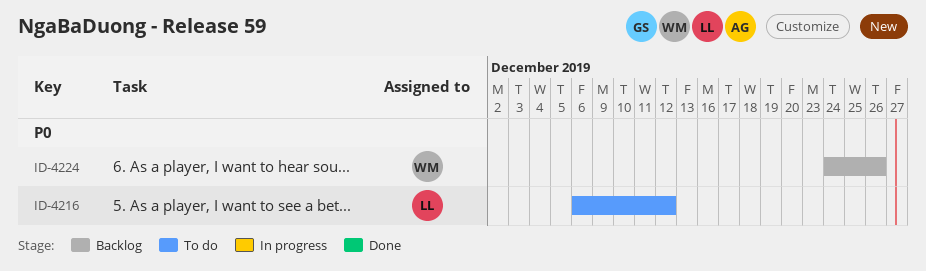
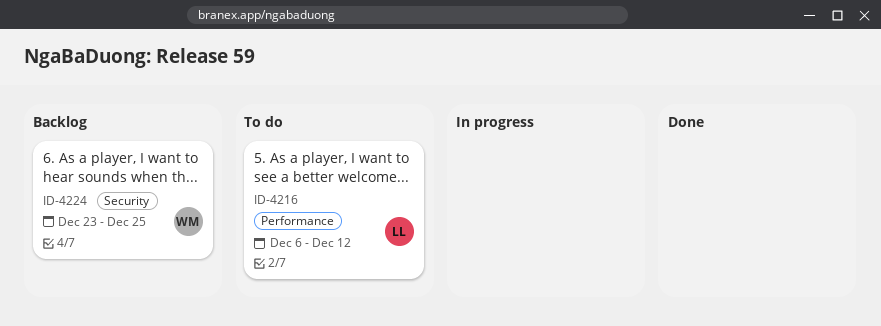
ID-4224, start: Dec 24 -> Dec 23
ID-4224, due: Dec 26 -> Dec 25

